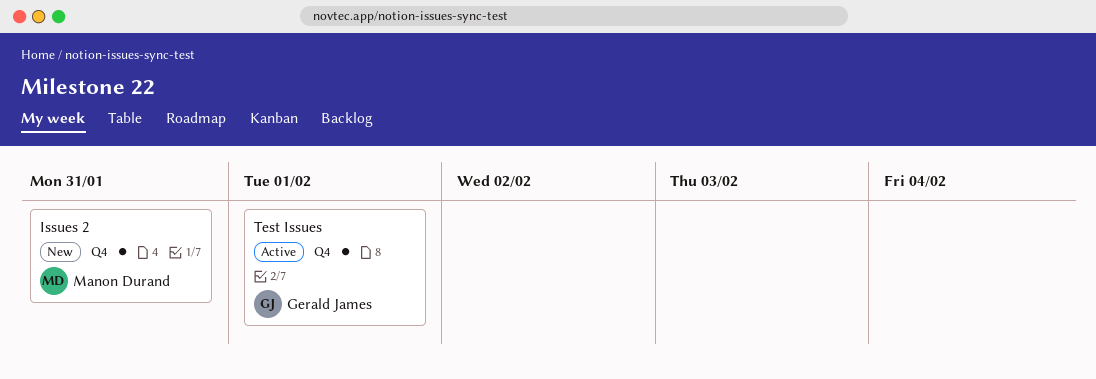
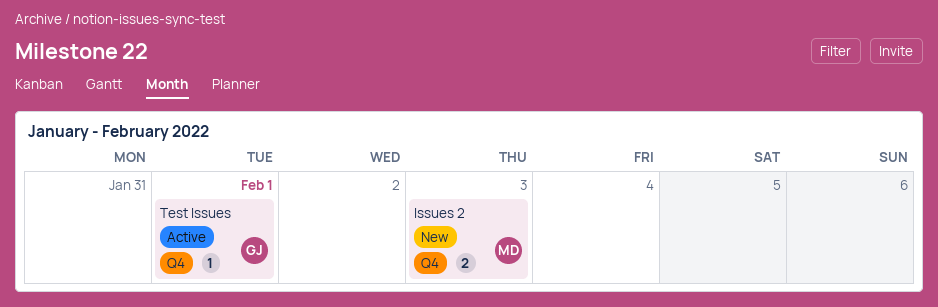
Issues 2, estimate: 1 -> 2
Issues 2, due: Jan 31 -> Feb 3

